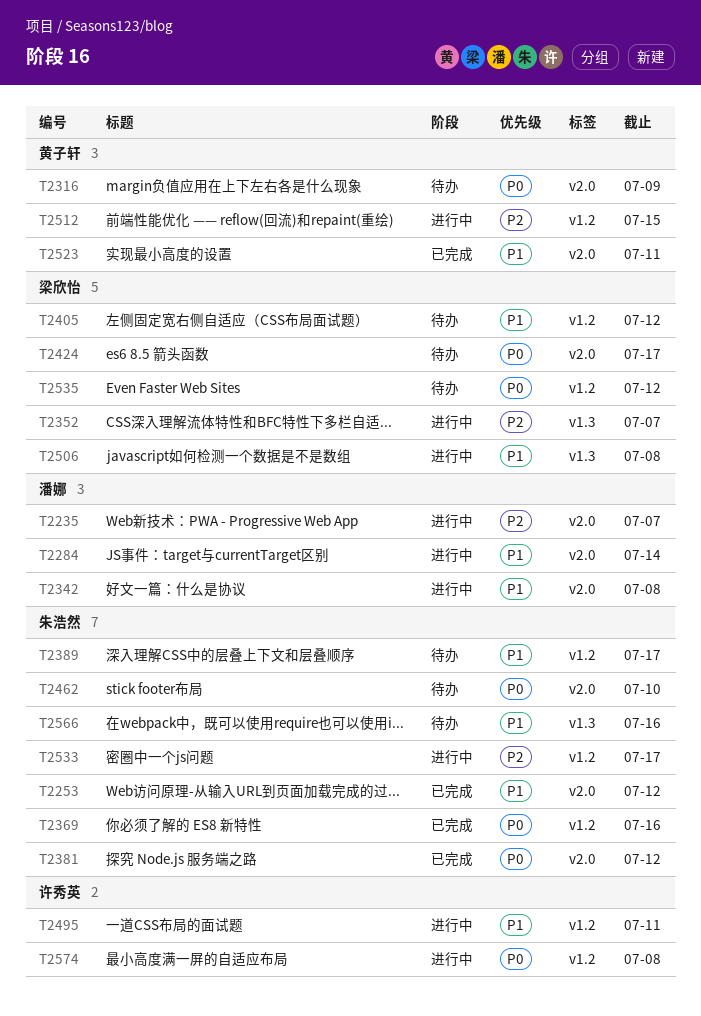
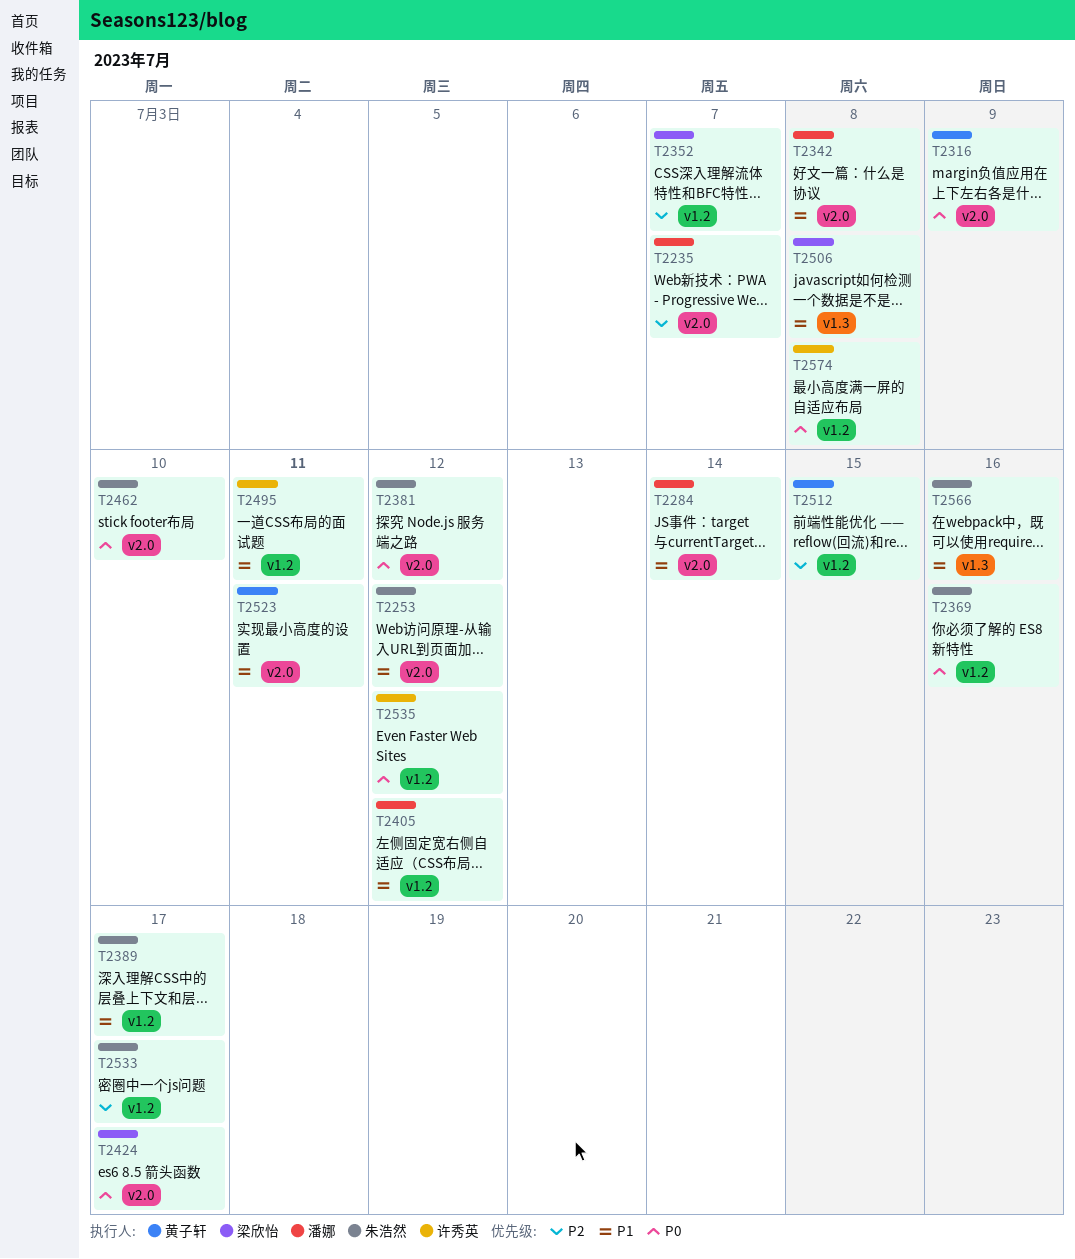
T2352, label: v1.3 -> v1.2
T2405, owner: 梁欣怡 -> 潘娜
T2535, owner: 梁欣怡 -> 许秀英

